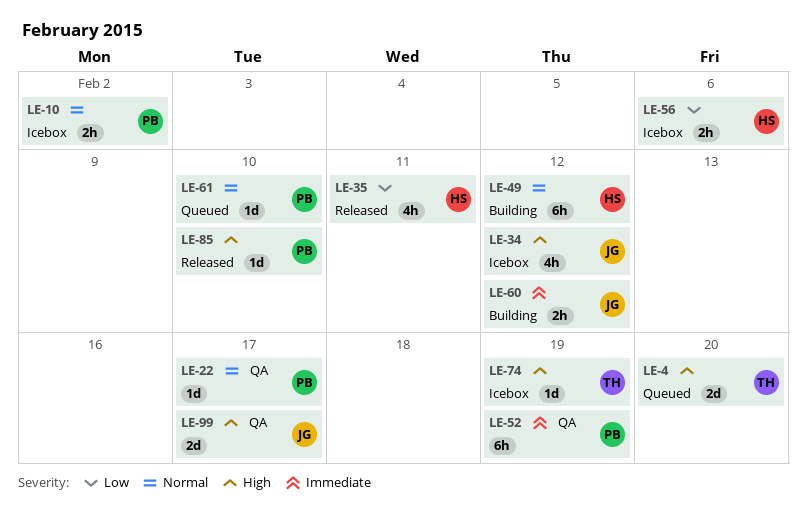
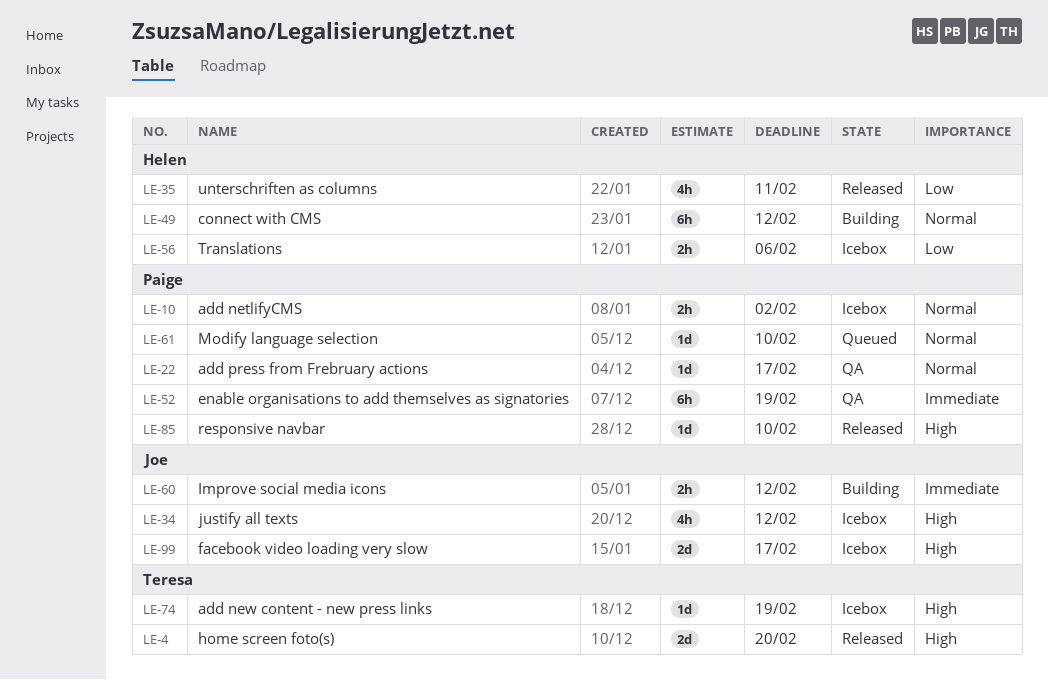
LE-4, status: Queued -> Released
LE-99, status: QA -> Icebox

